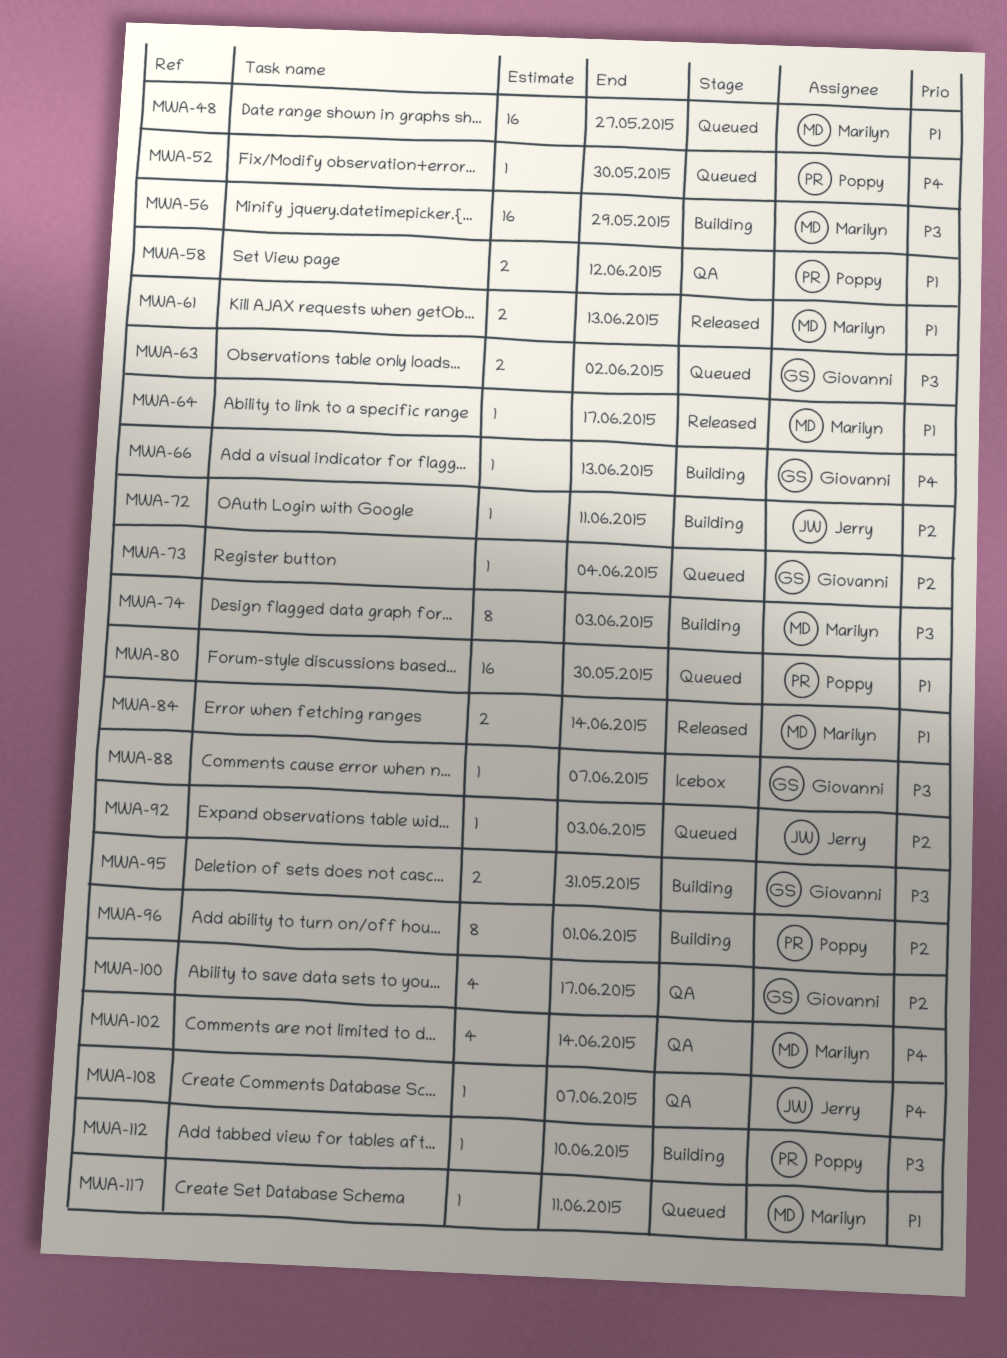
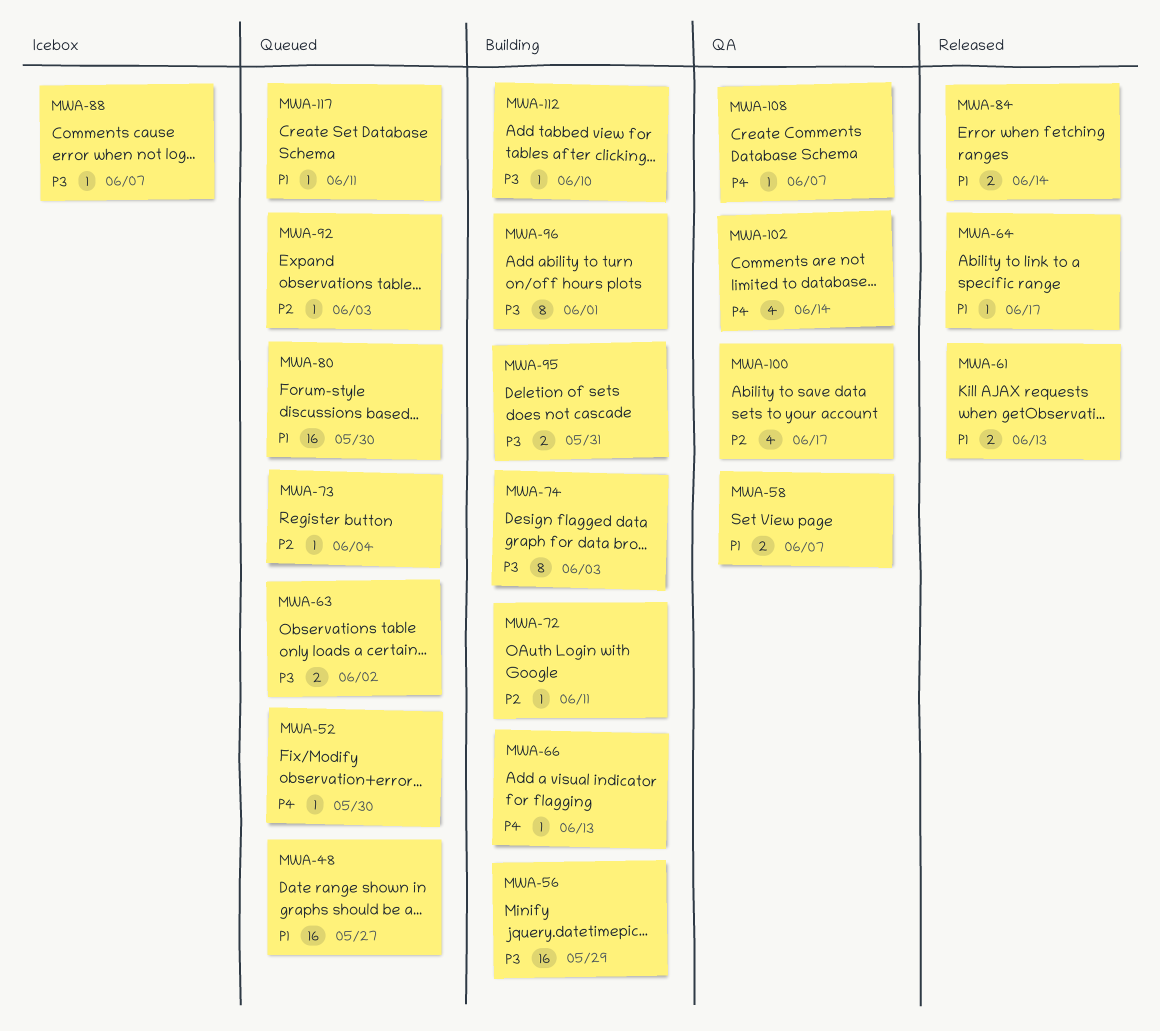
MWA-58, due: Jun 12 -> Jun 7
MWA-96, priority: P2 -> P3

